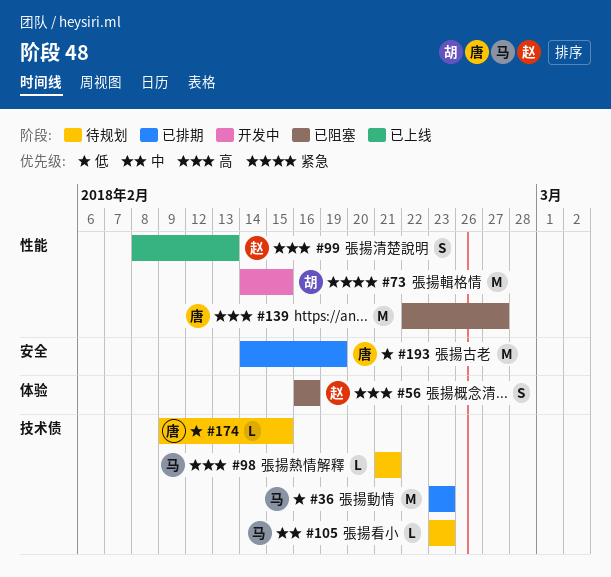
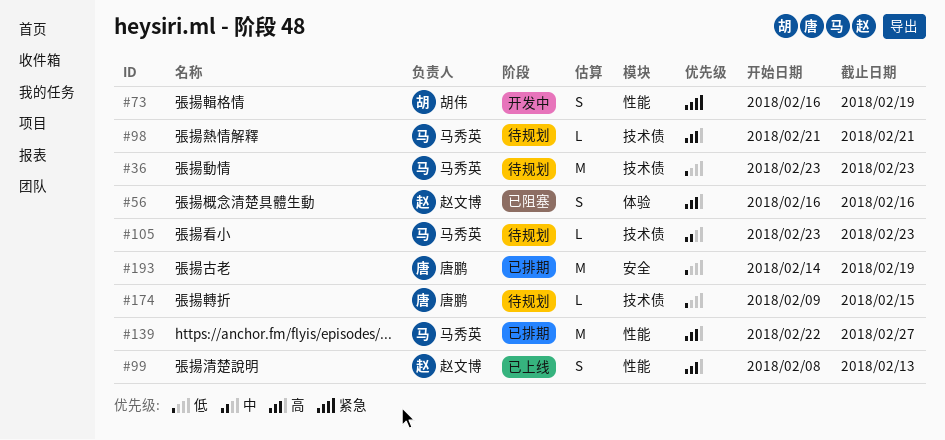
#36, status: 已排期 -> 待规划
#73, estimate: M -> S
#73, start: Feb 14 -> Feb 16
#73, due: Feb 15 -> Feb 19
#139, status: 已阻塞 -> 已排期
#139, owner: 唐鹏 -> 马秀英

